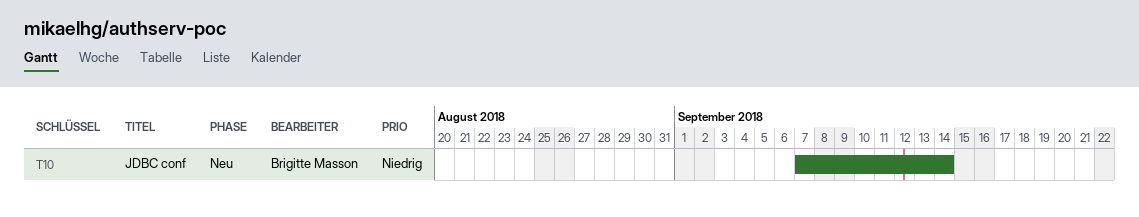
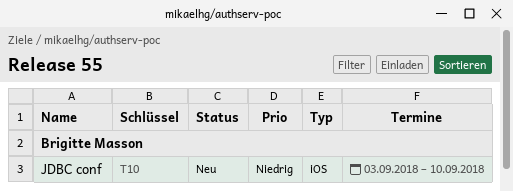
T10, start: Sep 7 -> Sep 3
T10, due: Sep 14 -> Sep 10

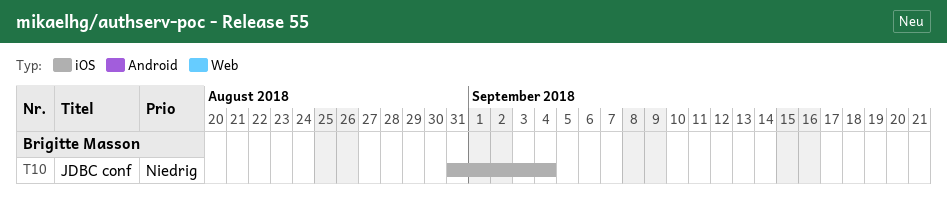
T10, start: Sep 3 -> Aug 31
T10, due: Sep 10 -> Sep 4

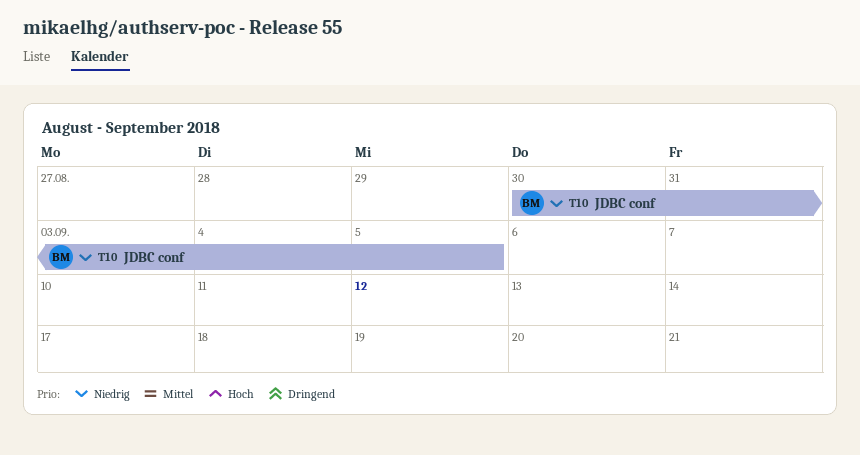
T10, start: Aug 31 -> Aug 30
T10, due: Sep 4 -> Sep 5

